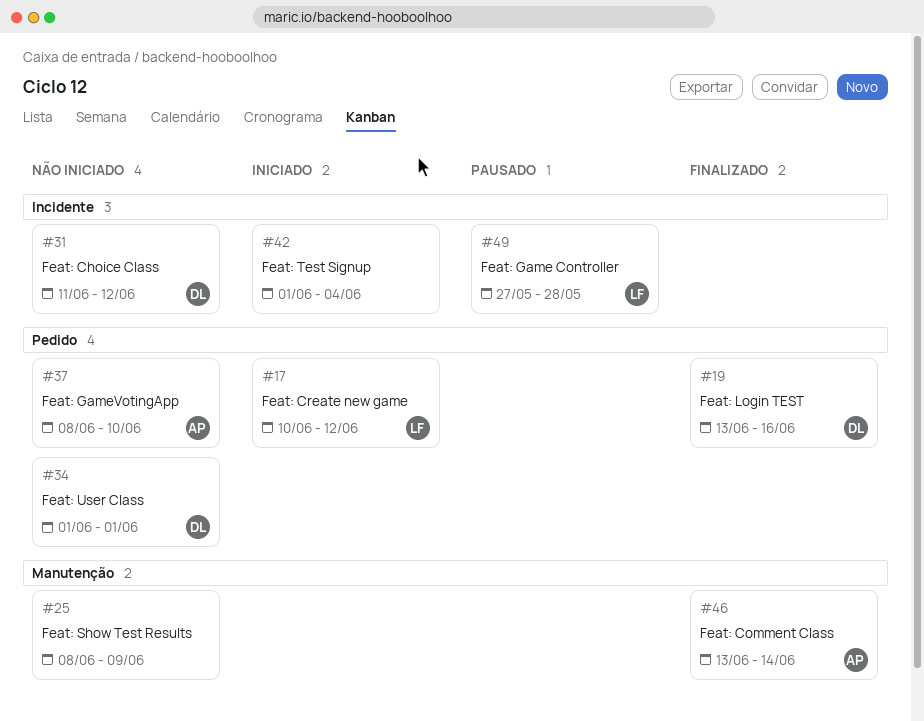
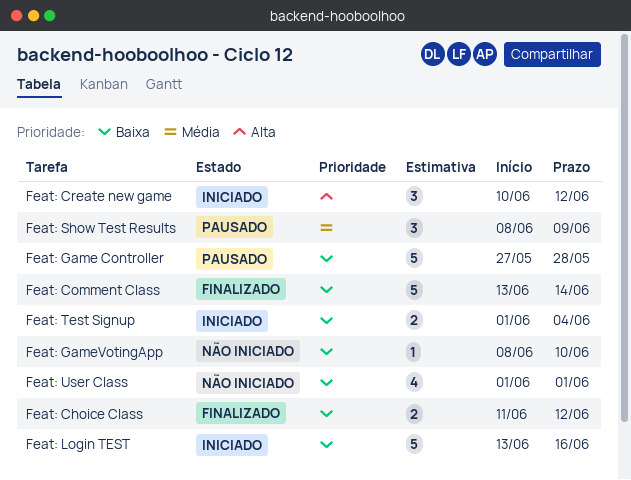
Feat: Choice Class, status: Não iniciado -> Finalizado
Feat: Login TEST, status: Finalizado -> Iniciado
Feat: Show Test Results, status: Não iniciado -> Pausado

